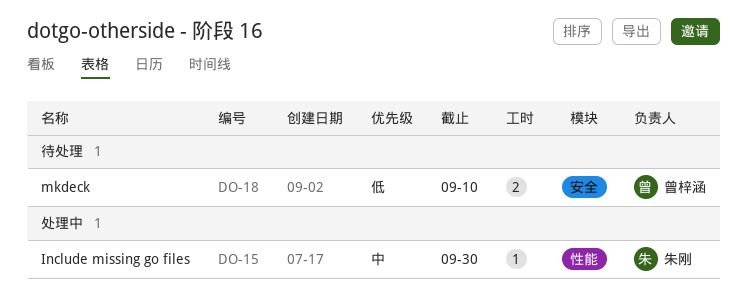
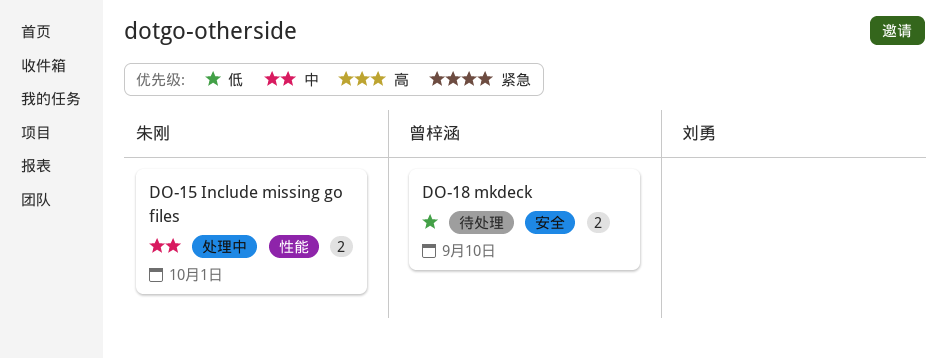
DO-15, estimate: 1 -> 2
DO-15, due: Sep 30 -> Oct 1

